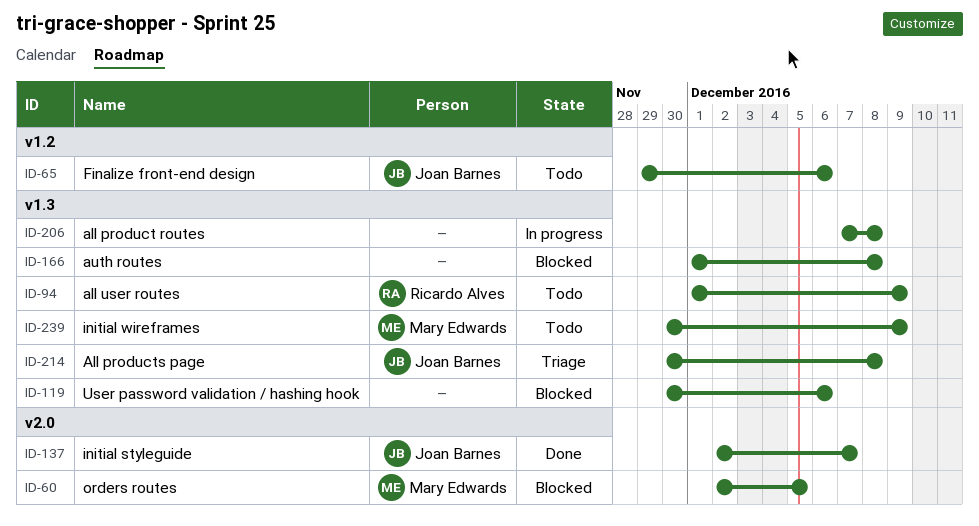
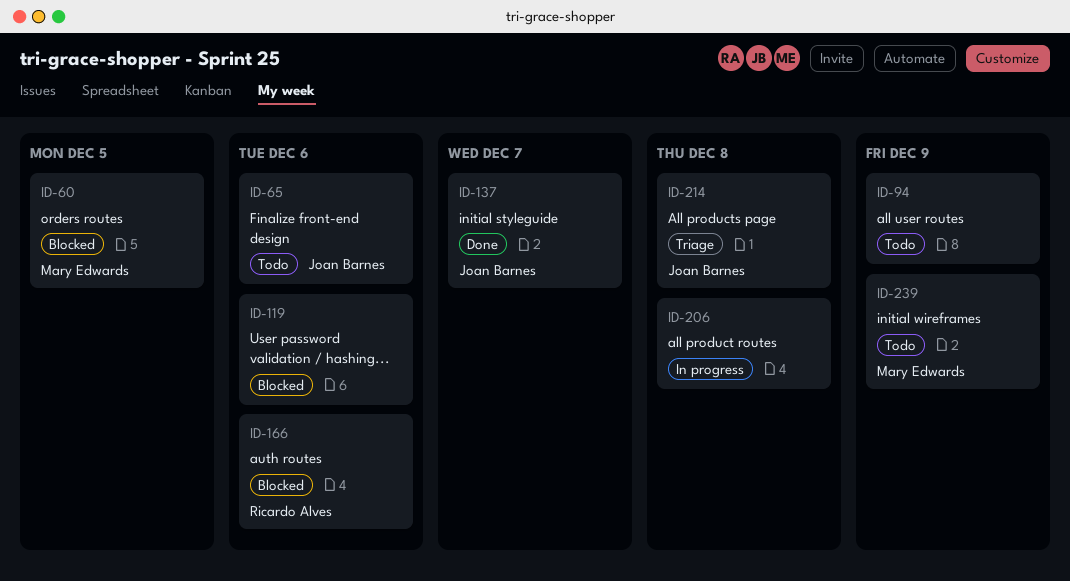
ID-94, owner: Ricardo Alves -> none
ID-166, owner: none -> Ricardo Alves
ID-166, due: Dec 8 -> Dec 6

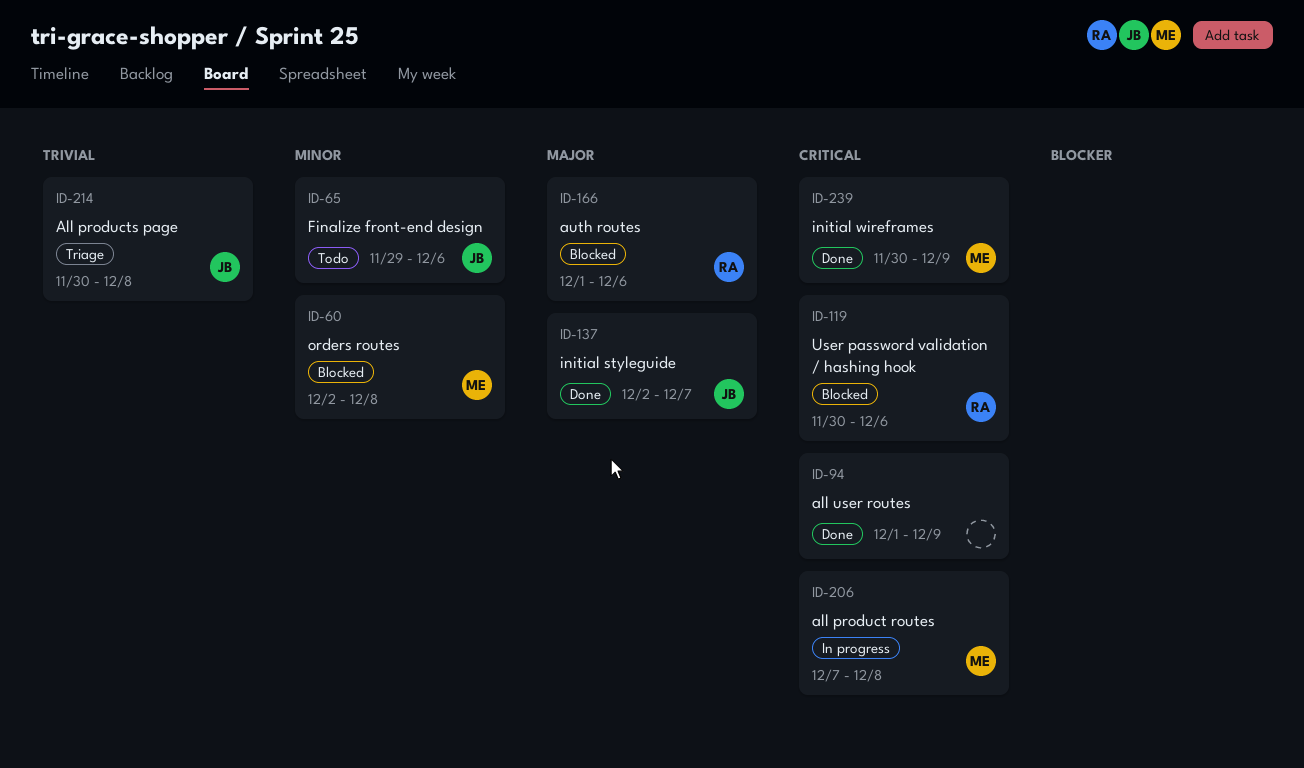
ID-60, due: Dec 5 -> Dec 8
ID-94, status: Todo -> Done
ID-119, owner: none -> Ricardo Alves
ID-206, owner: none -> Mary Edwards
ID-239, status: Todo -> Done

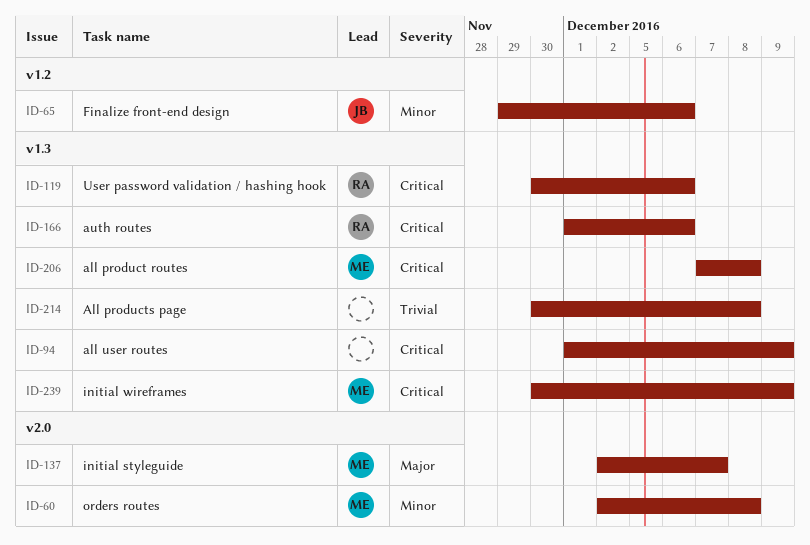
ID-137, owner: JB -> ME
ID-166, priority: Major -> Critical
ID-214, owner: JB -> none

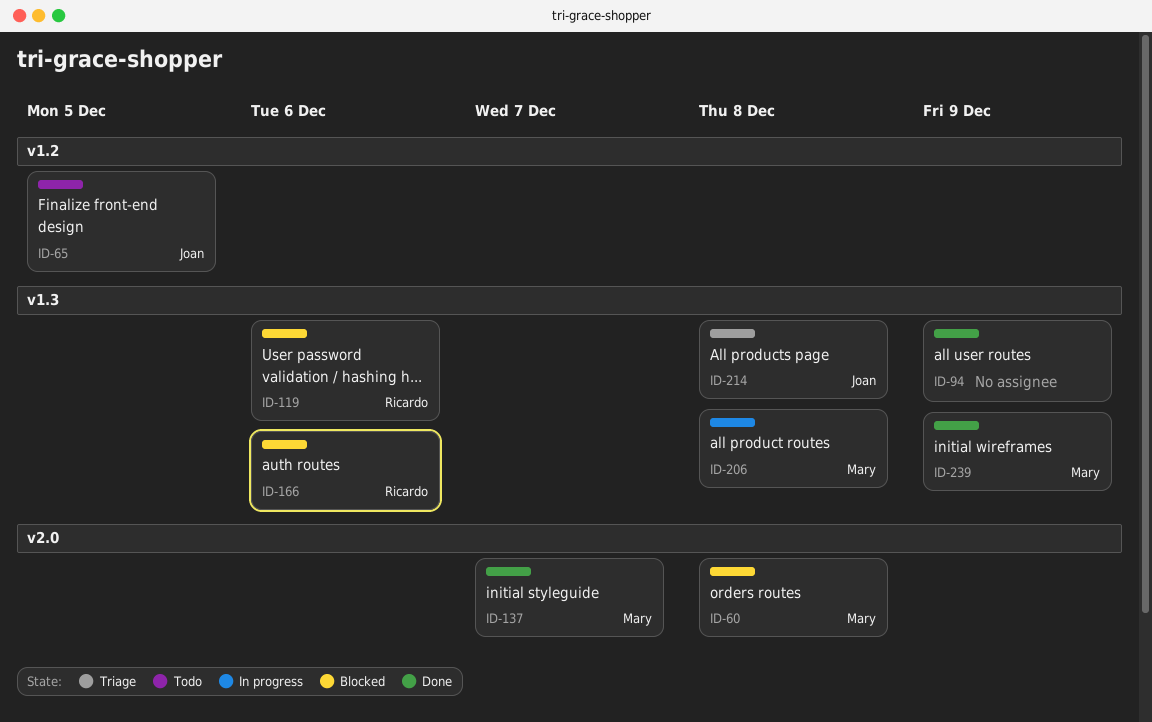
ID-65, due: Dec 6 -> Dec 5
ID-214, owner: none -> Joan

